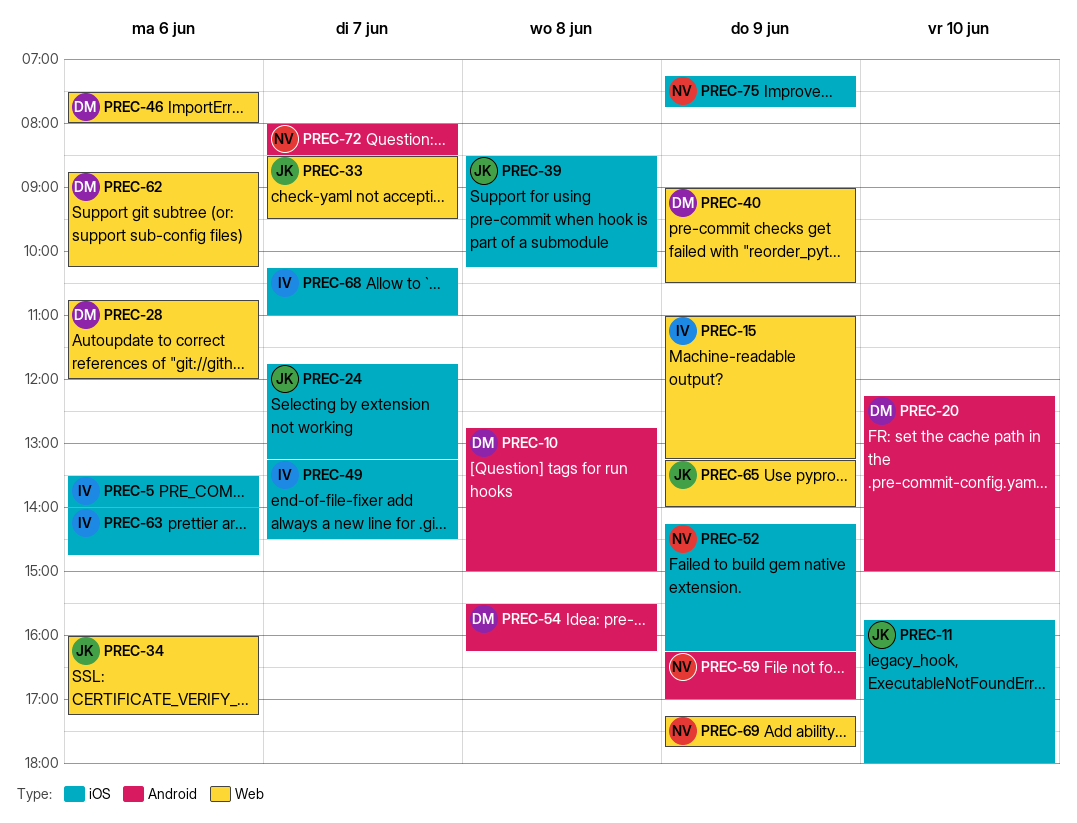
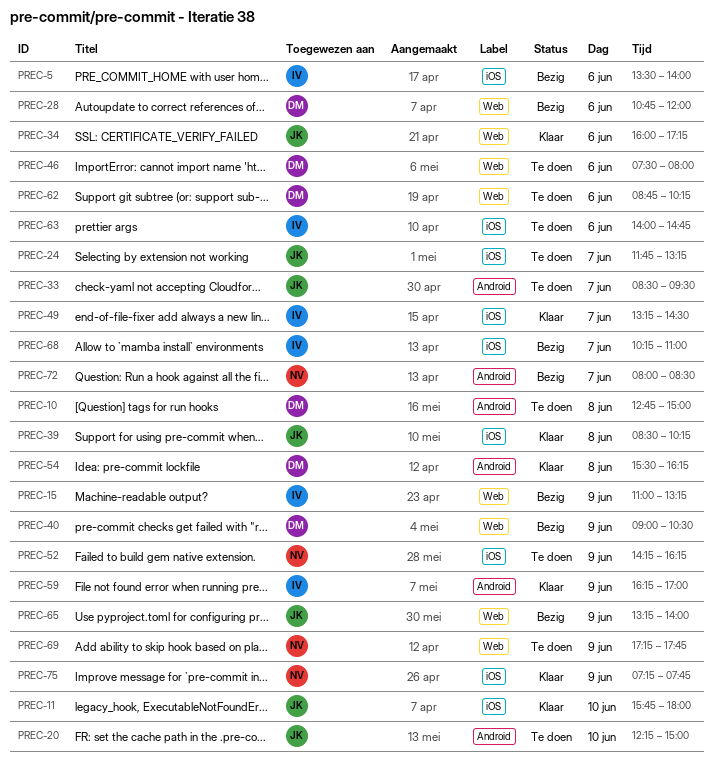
PREC-20, owner: DM -> JK
PREC-33, label: Web -> Android
PREC-59, owner: NV -> IV

